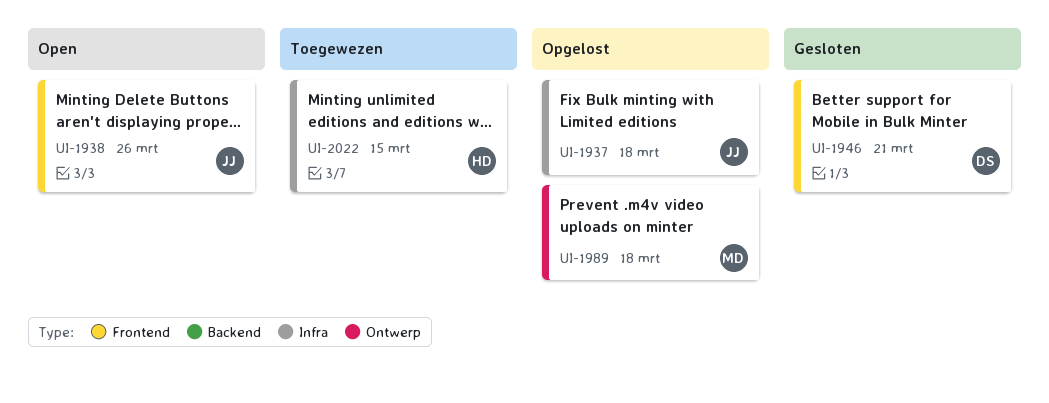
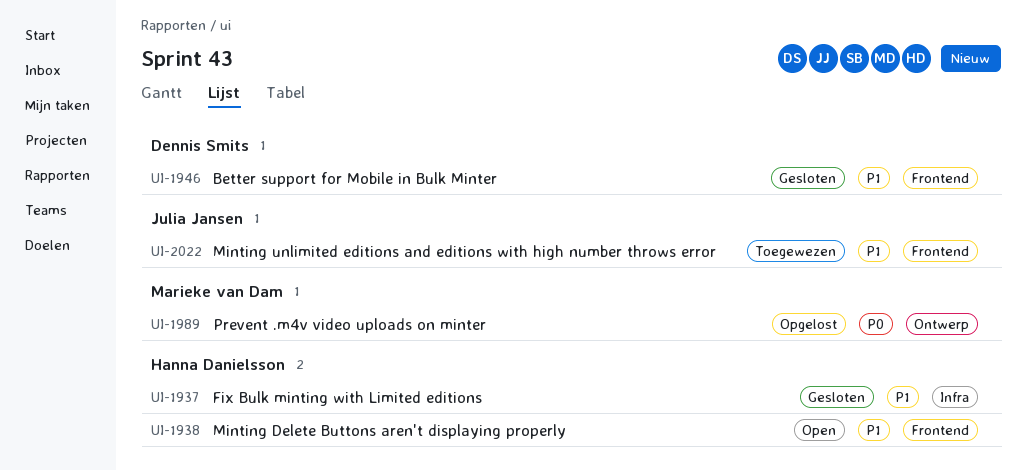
UI-1937, status: Opgelost -> Gesloten
UI-1937, owner: Julia Jansen -> Hanna Danielsson
UI-1938, owner: Julia Jansen -> Hanna Danielsson
UI-2022, owner: Hanna Danielsson -> Julia Jansen
UI-2022, label: Infra -> Frontend

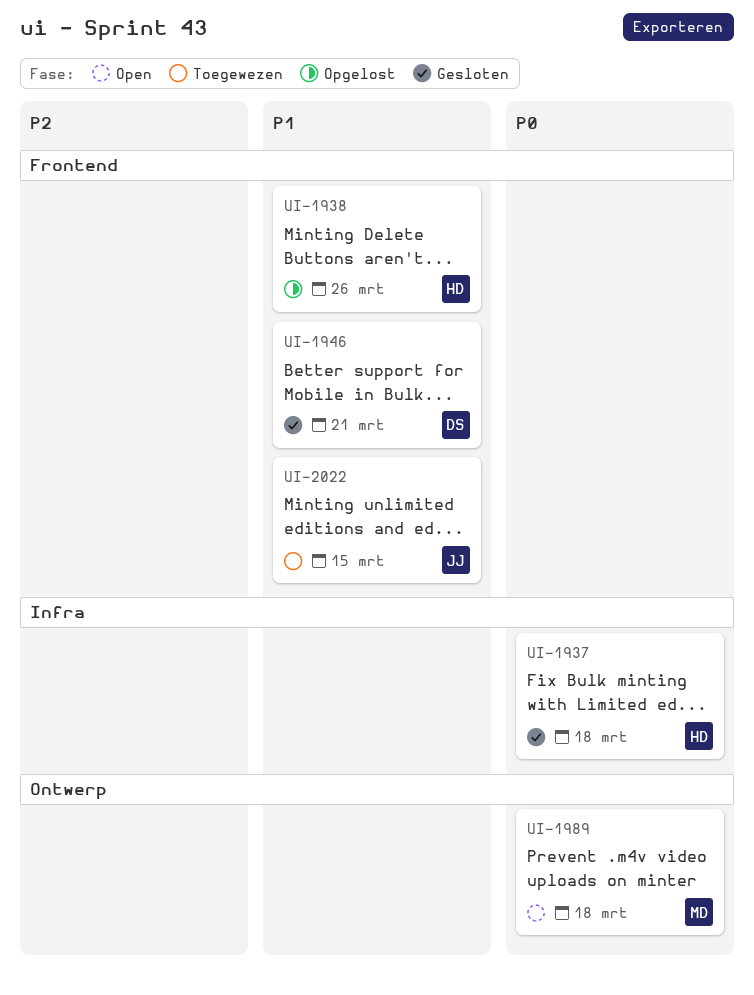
UI-1937, priority: P1 -> P0
UI-1938, status: Open -> Opgelost
UI-1989, status: Opgelost -> Open

